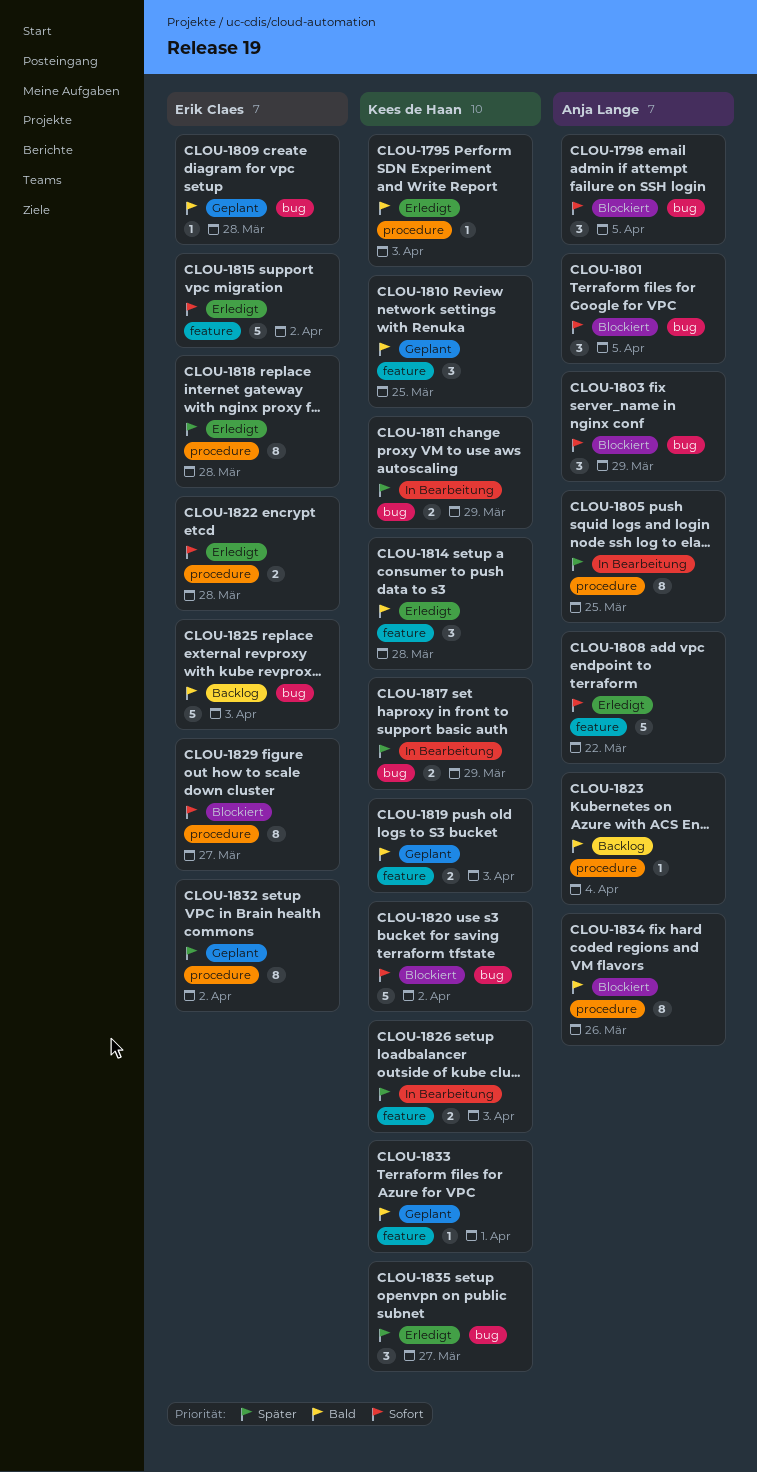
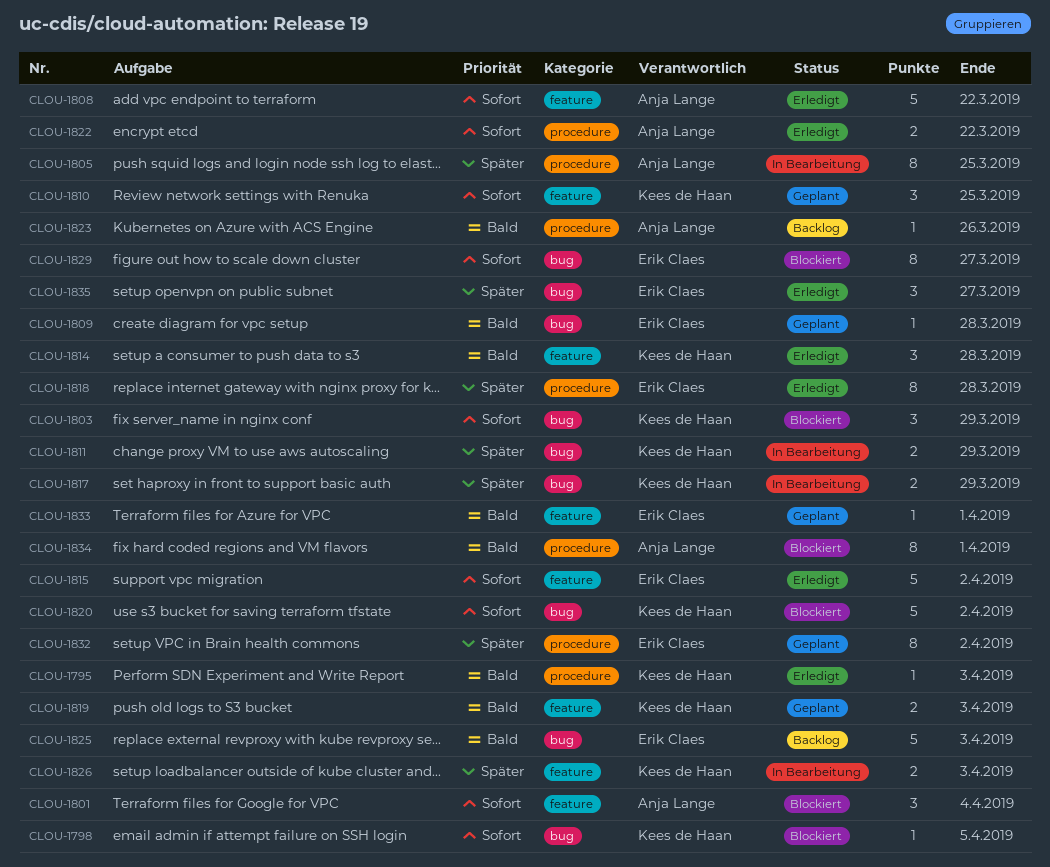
CLOU-1798, owner: Anja Lange -> Kees de Haan
CLOU-1798, estimate: 3 -> 1
CLOU-1801, label: bug -> feature
CLOU-1801, due: Apr 5 -> Apr 4
CLOU-1803, owner: Anja Lange -> Kees de Haan
CLOU-1810, priority: Bald -> Sofort
CLOU-1822, owner: Erik Claes -> Anja Lange
CLOU-1822, due: Mar 28 -> Mar 22
CLOU-1823, due: Apr 4 -> Mar 26
CLOU-1829, label: procedure -> bug
CLOU-1833, owner: Kees de Haan -> Erik Claes
CLOU-1834, due: Mar 26 -> Apr 1
CLOU-1835, owner: Kees de Haan -> Erik Claes

